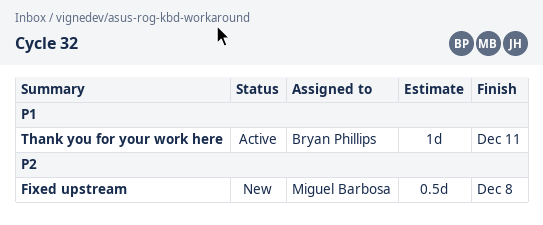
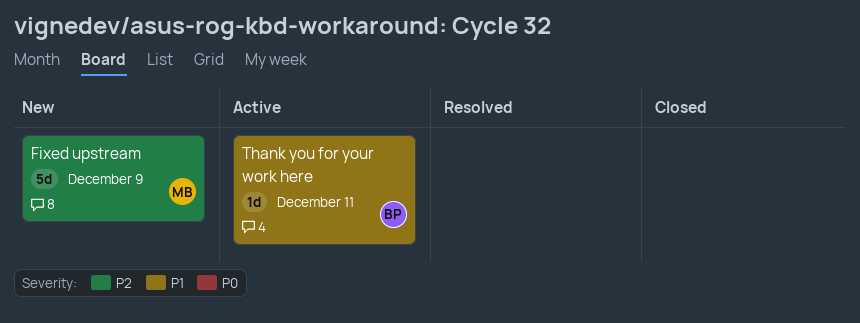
Fixed upstream, estimate: 0.5d -> 5d
Fixed upstream, due: Dec 8 -> Dec 9

